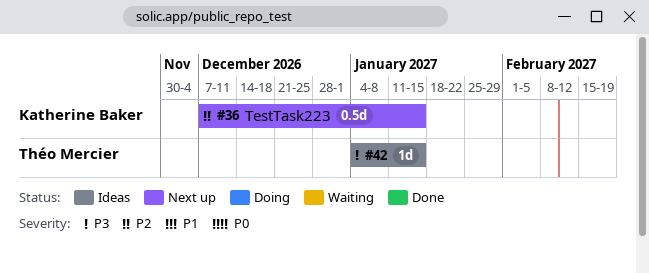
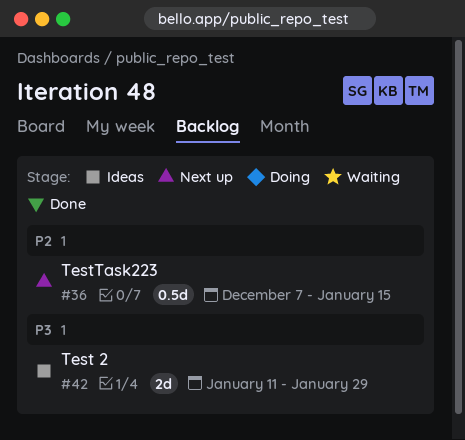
#42, estimate: 1d -> 2d
#42, start: Jan 4 -> Jan 11
#42, due: Jan 15 -> Jan 29

